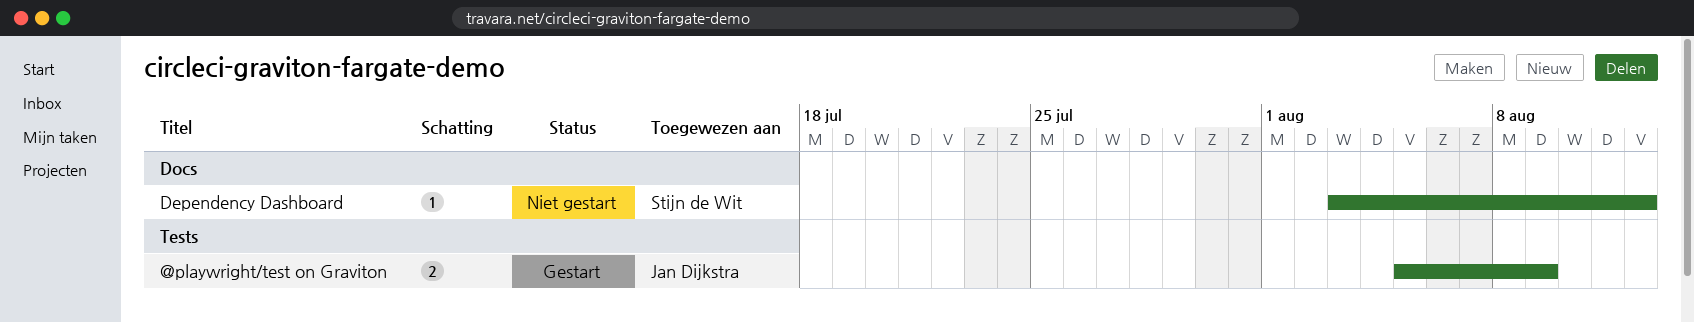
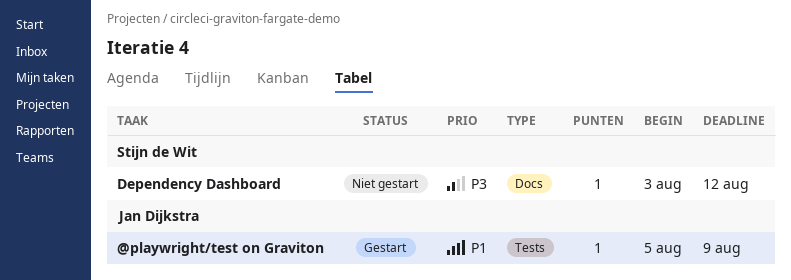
@playwright/test on Graviton, estimate: 2 -> 1

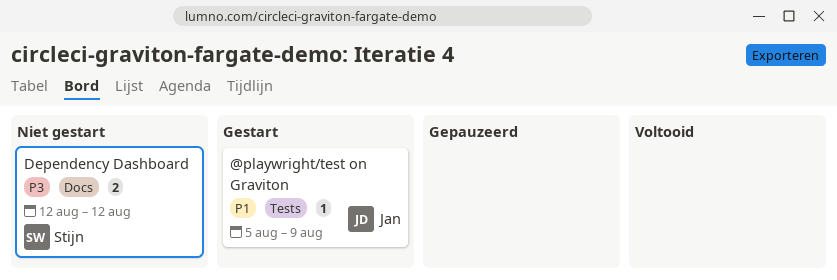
Dependency Dashboard, estimate: 1 -> 2
Dependency Dashboard, start: Aug 3 -> Aug 12

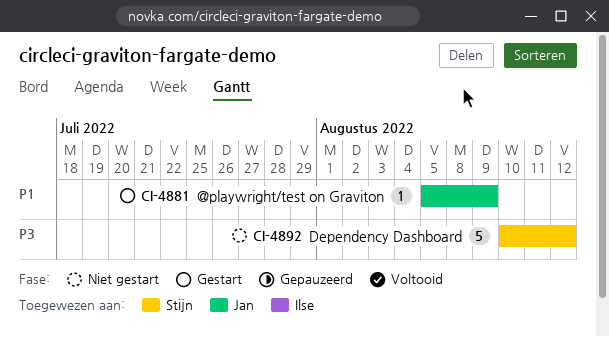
Dependency Dashboard, estimate: 2 -> 5
Dependency Dashboard, start: Aug 12 -> Aug 10

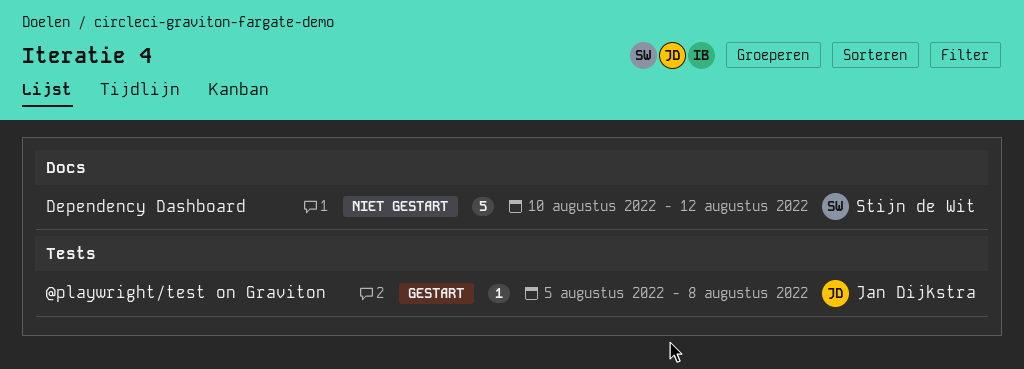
@playwright/test on Graviton, due: Aug 9 -> Aug 8

